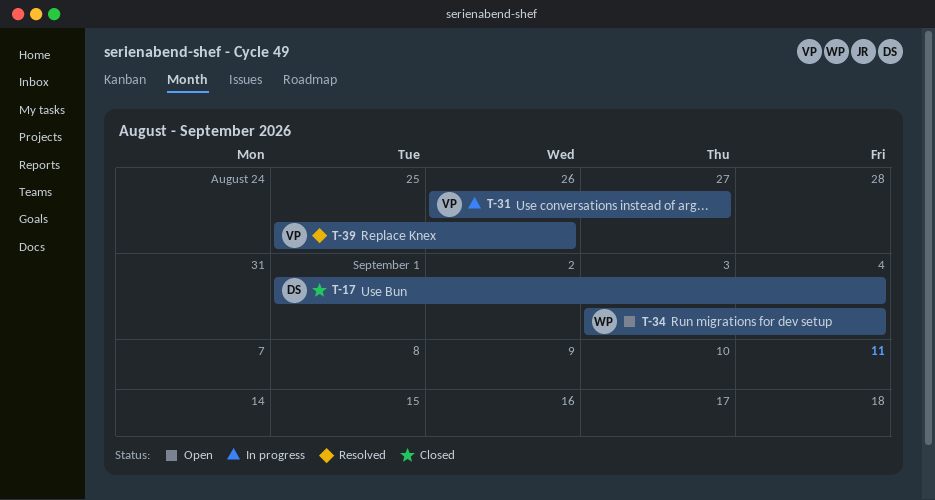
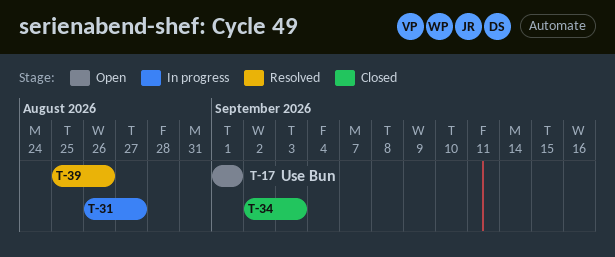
T-17, status: Closed -> Open
T-17, due: Sep 4 -> Sep 1
T-34, status: Open -> Closed
T-34, start: Sep 3 -> Sep 2
T-34, due: Sep 4 -> Sep 3

